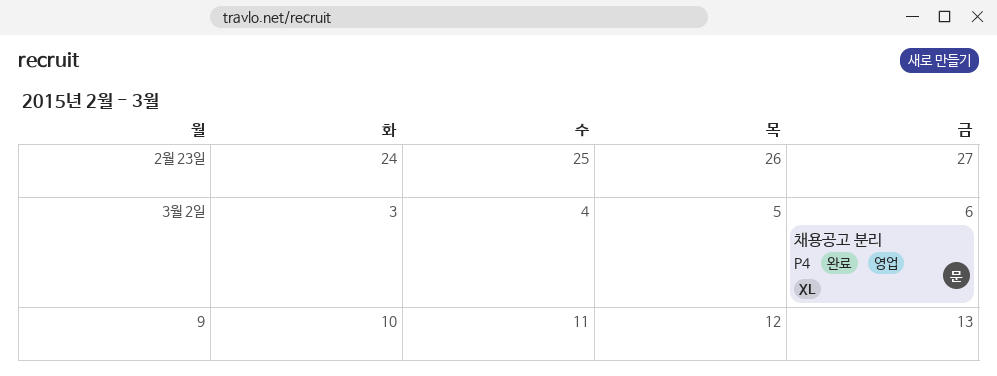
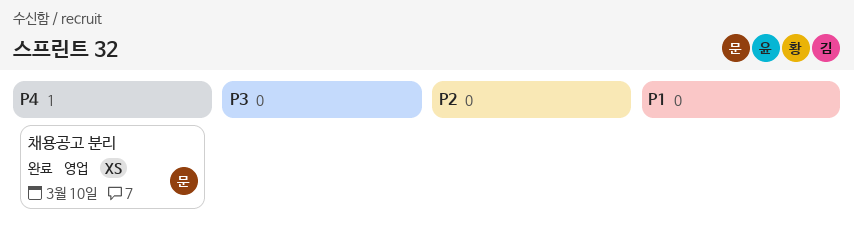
채용공고 분리, estimate: XL -> XS
채용공고 분리, due: Mar 6 -> Mar 10

